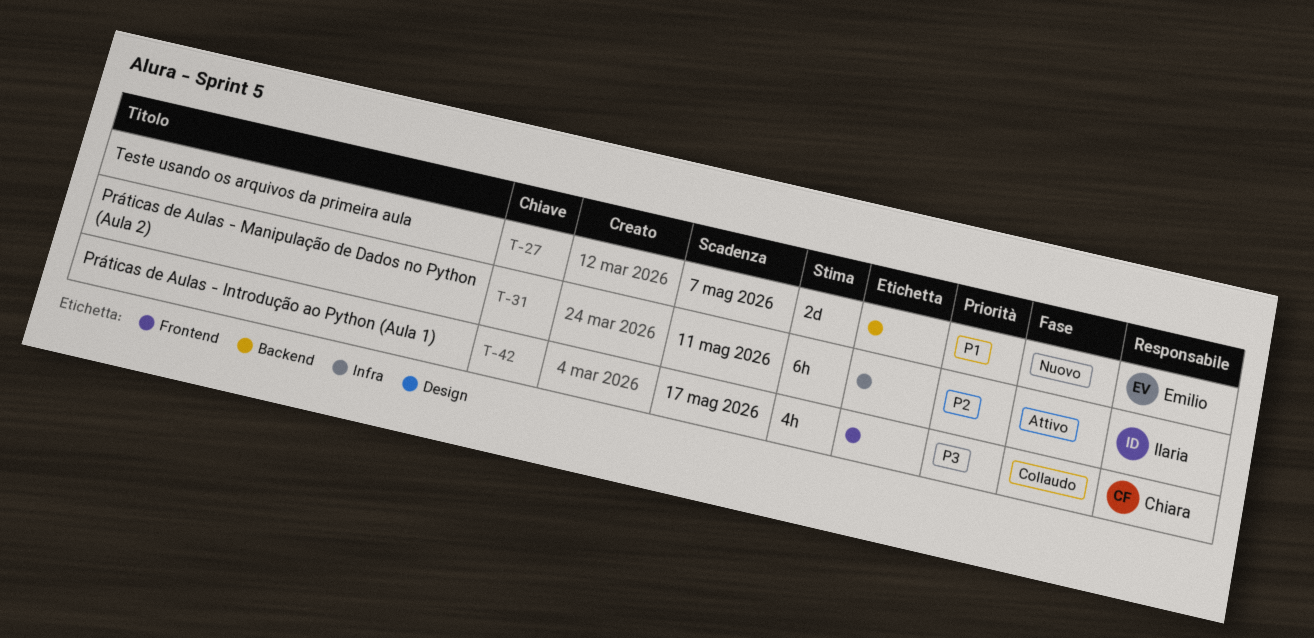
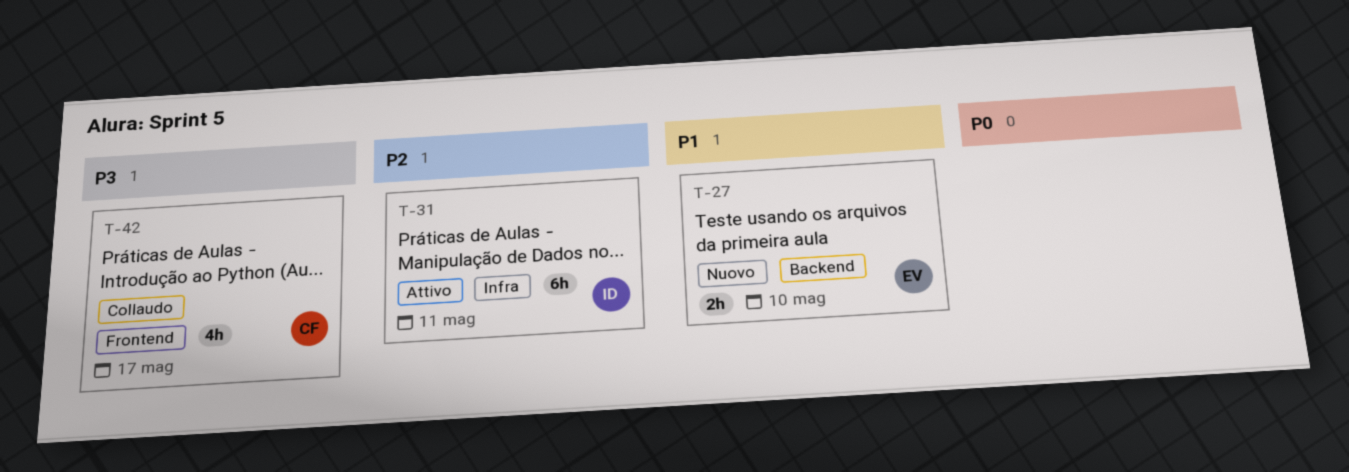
T-27, estimate: 2d -> 2h
T-27, due: May 7 -> May 10

